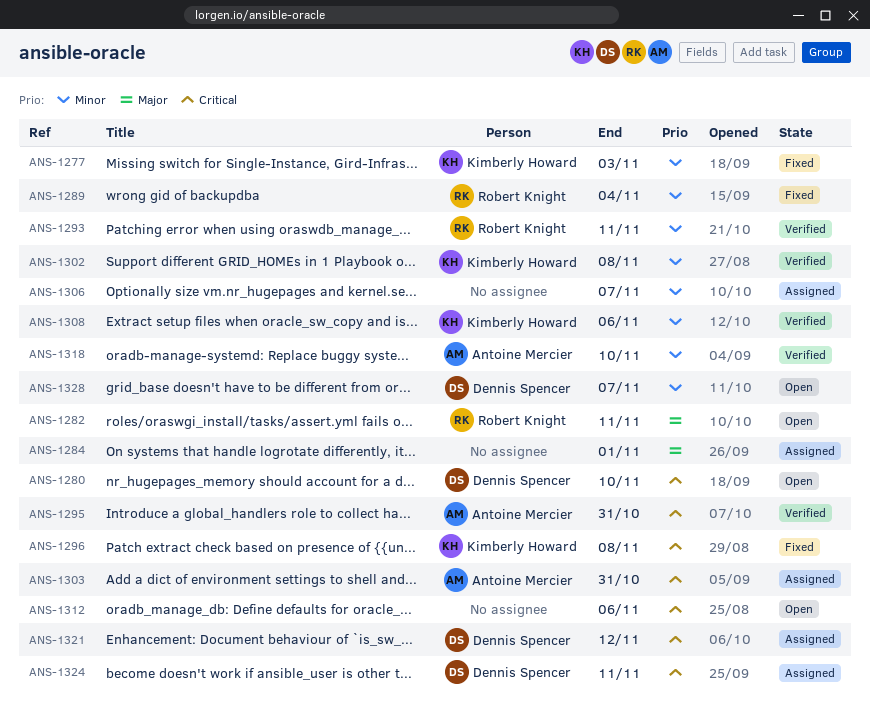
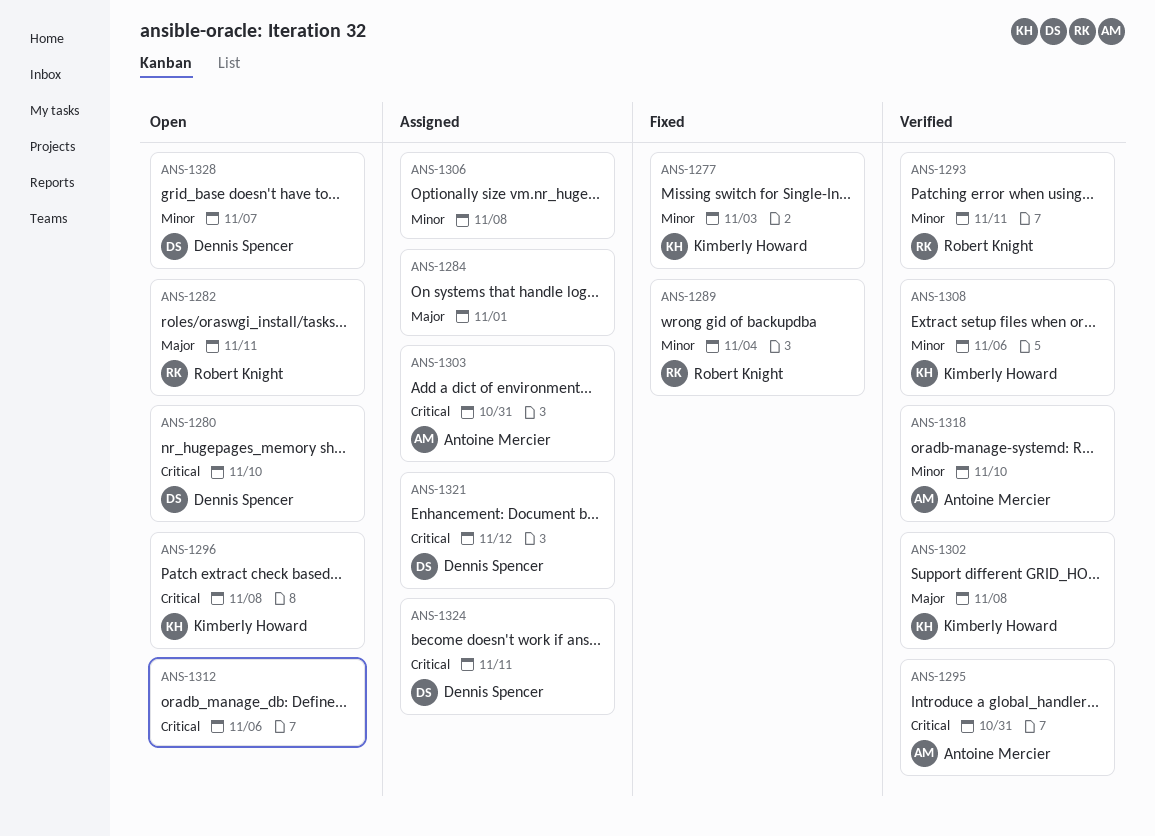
ANS-1296, status: Fixed -> Open
ANS-1302, priority: Minor -> Major
ANS-1306, due: Nov 7 -> Nov 8

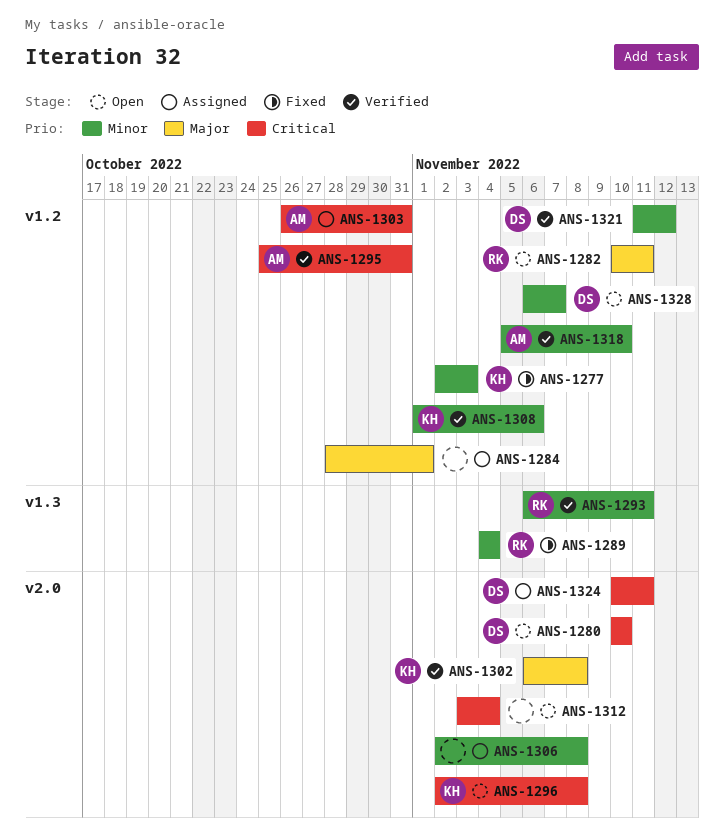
ANS-1312, due: Nov 6 -> Nov 4
ANS-1321, status: Assigned -> Verified
ANS-1321, priority: Critical -> Minor

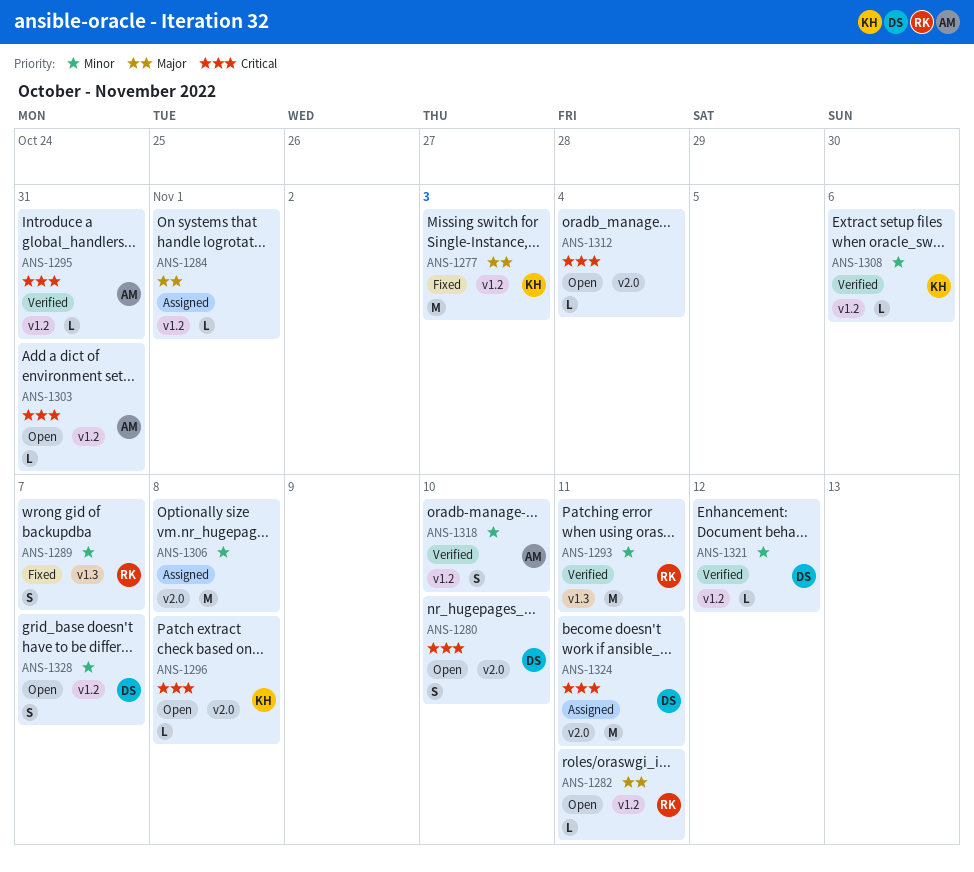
ANS-1277, priority: Minor -> Major
ANS-1289, due: Nov 4 -> Nov 7
ANS-1302: present -> none
ANS-1303, status: Assigned -> Open

